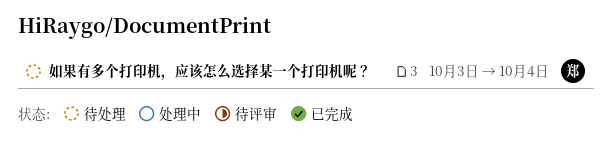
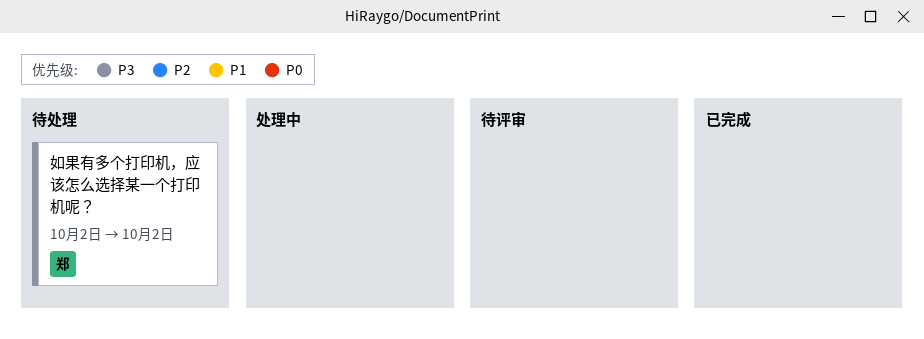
如果有多个打印机，应该怎么选择某一个打印机呢？, start: Oct 3 -> Oct 2
如果有多个打印机，应该怎么选择某一个打印机呢？, due: Oct 4 -> Oct 2

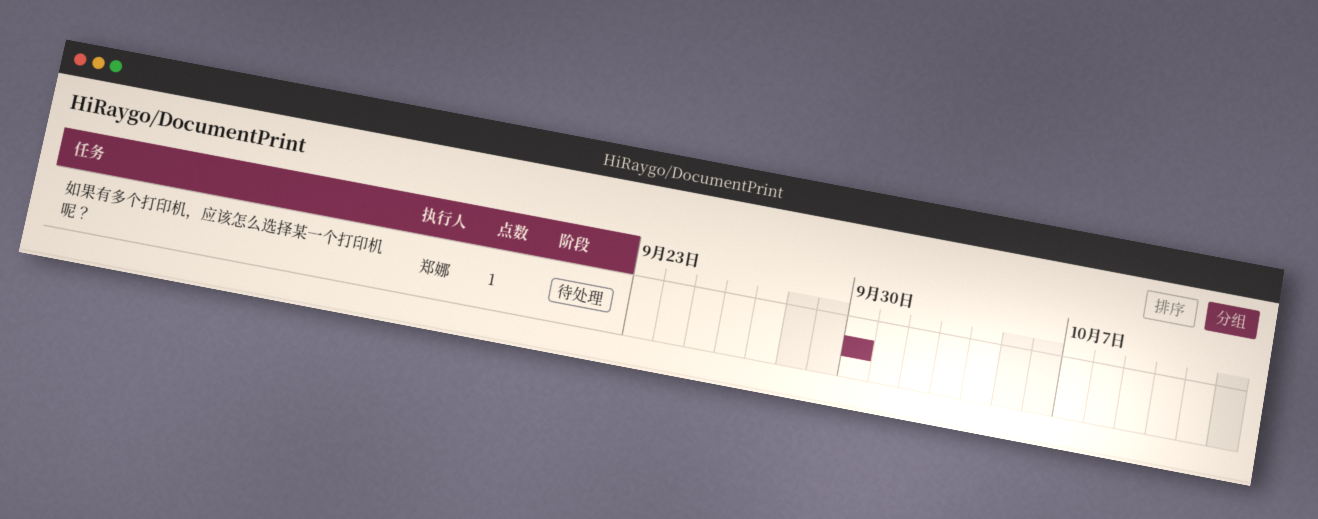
如果有多个打印机，应该怎么选择某一个打印机呢？, start: Oct 2 -> Sep 30
如果有多个打印机，应该怎么选择某一个打印机呢？, due: Oct 2 -> Sep 30

